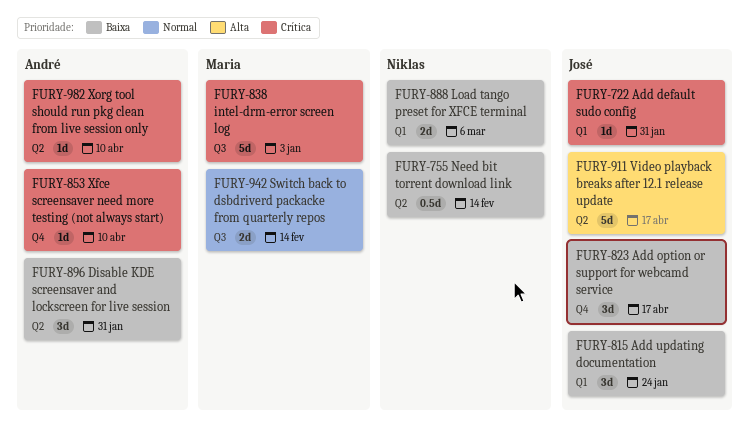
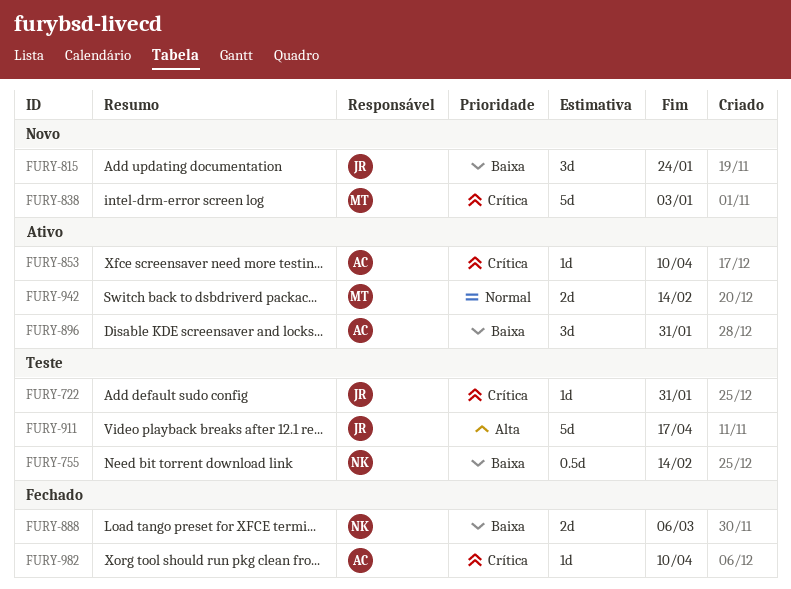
FURY-823: present -> none

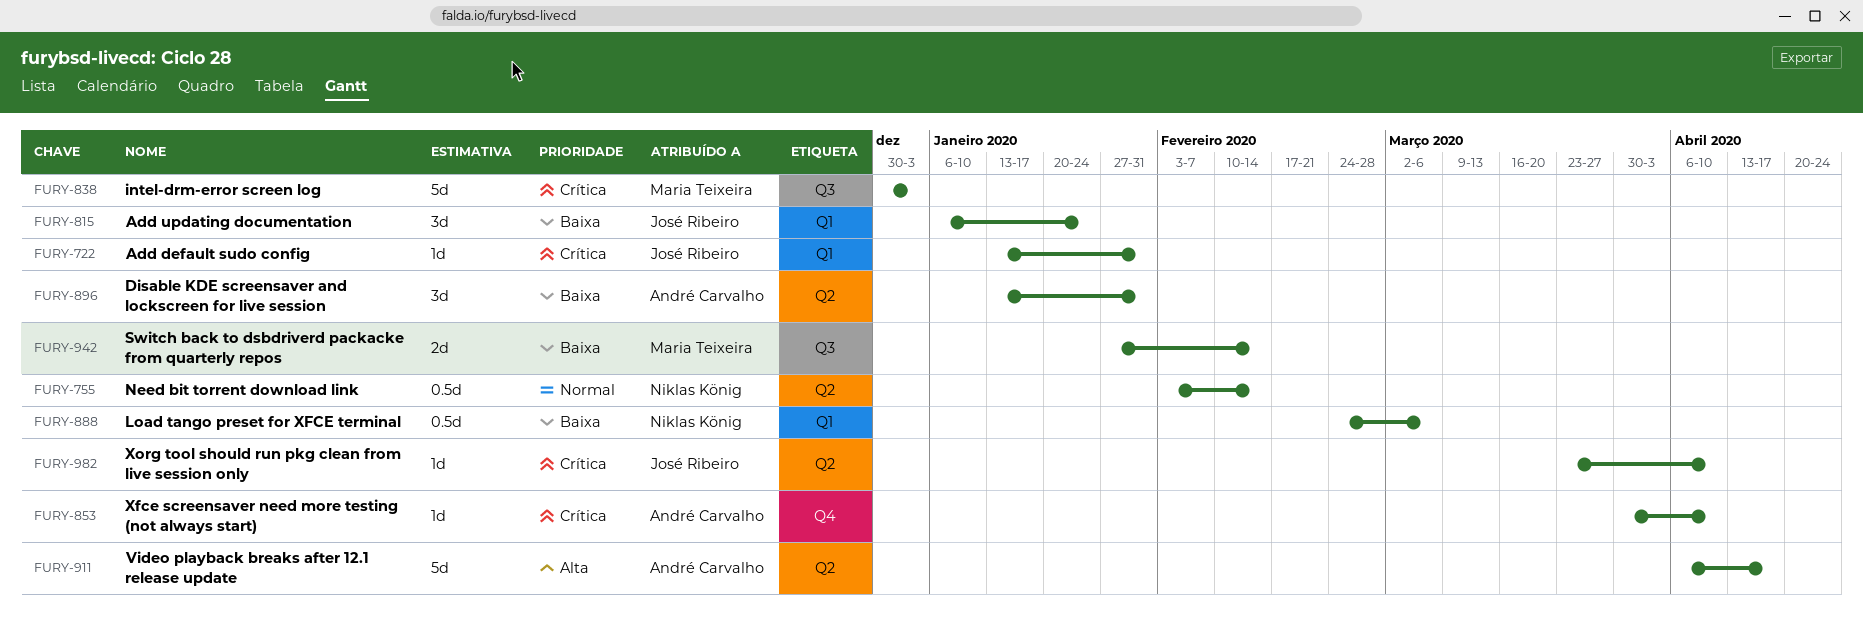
FURY-755, priority: Baixa -> Normal
FURY-888, estimate: 2d -> 0.5d
FURY-911, owner: José Ribeiro -> André Carvalho
FURY-942, priority: Normal -> Baixa
FURY-982, owner: André Carvalho -> José Ribeiro

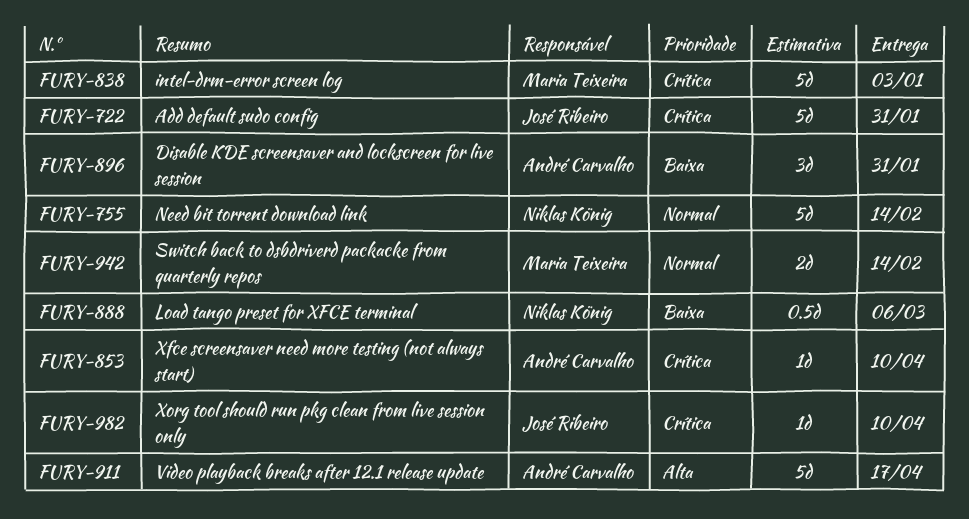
FURY-722, estimate: 1d -> 5d
FURY-755, estimate: 0.5d -> 5d
FURY-815: present -> none
FURY-942, priority: Baixa -> Normal

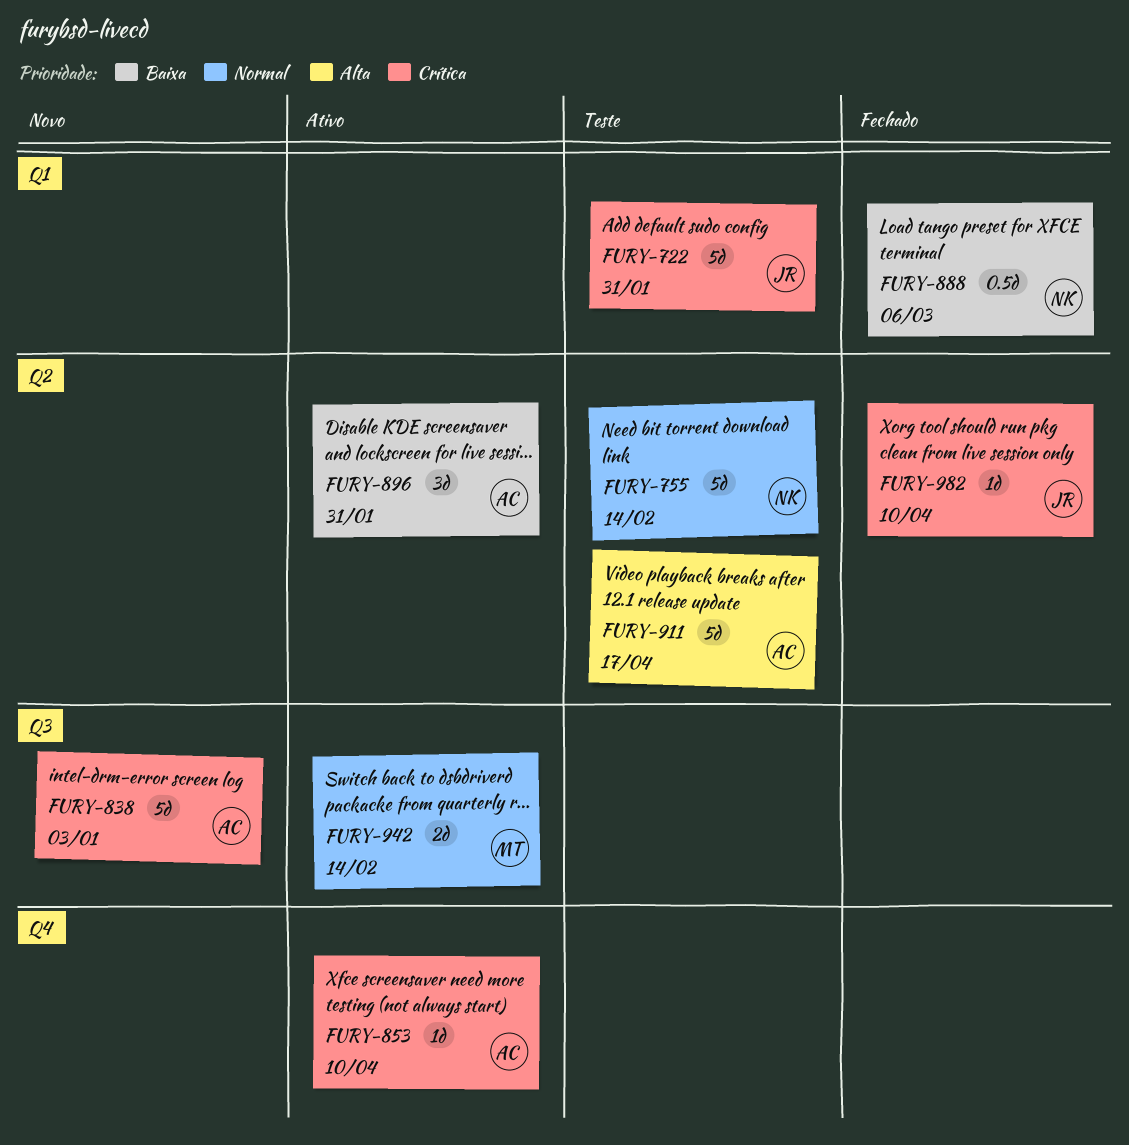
FURY-838, owner: Maria Teixeira -> André Carvalho

